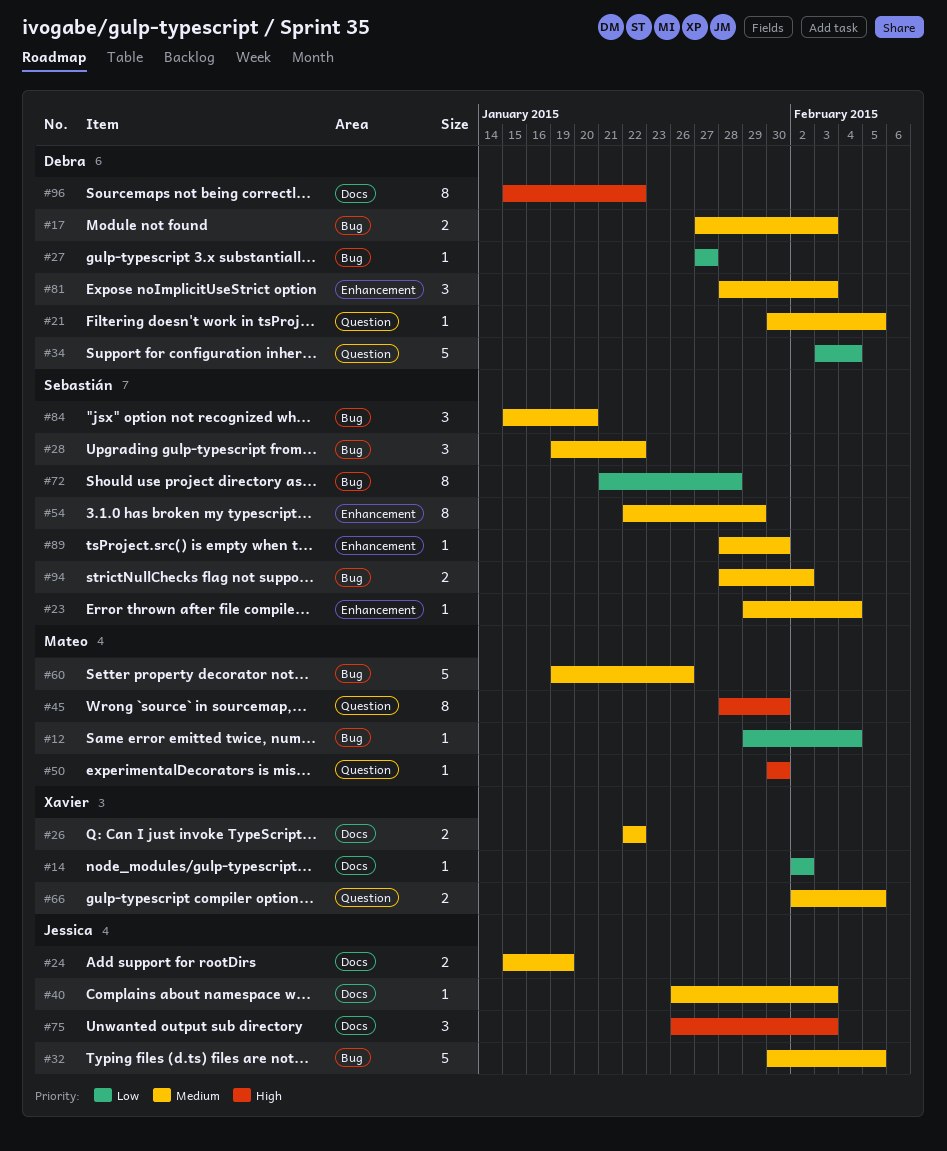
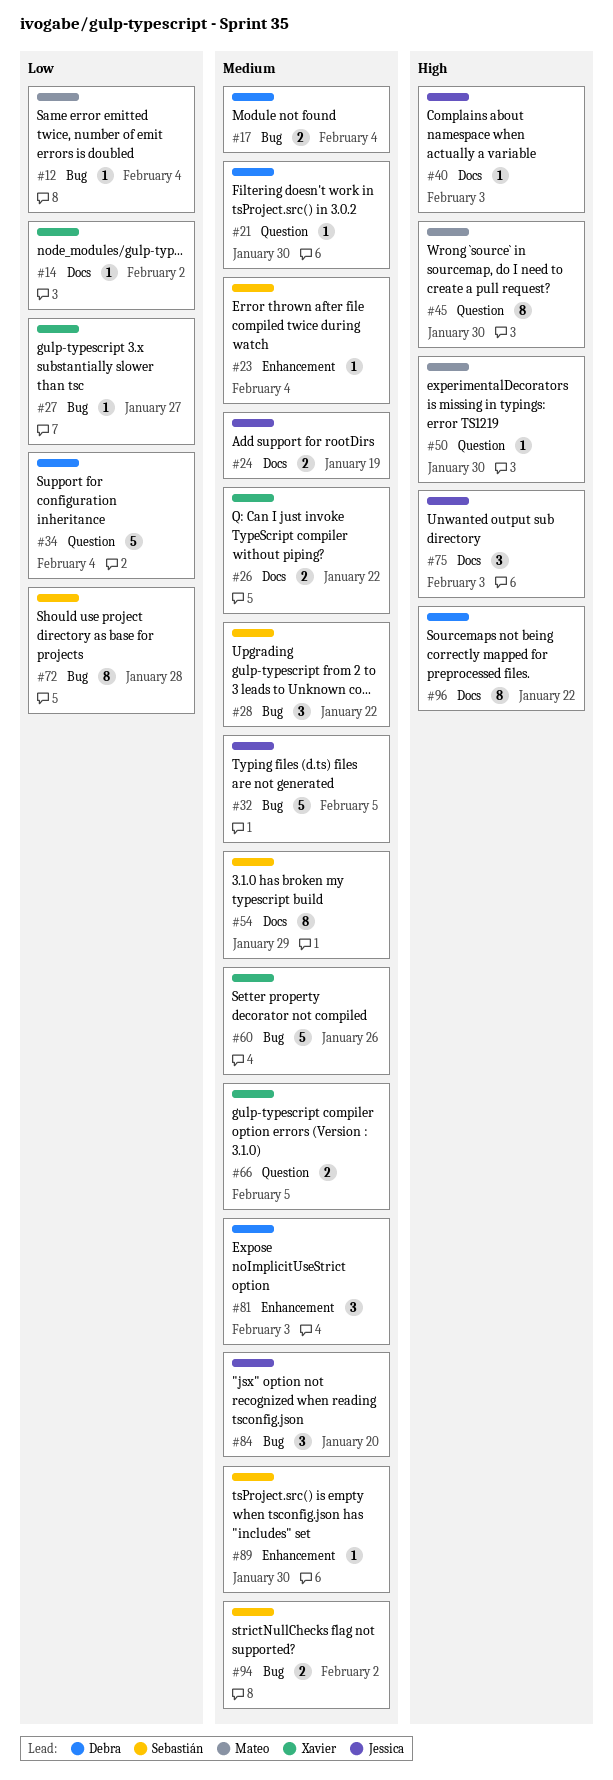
#17, due: Feb 3 -> Feb 4
#21, due: Feb 5 -> Jan 30
#27, owner: Debra -> Xavier
#40, priority: Medium -> High
#54, label: Enhancement -> Docs
#60, owner: Mateo -> Xavier
#84, owner: Sebastián -> Jessica

